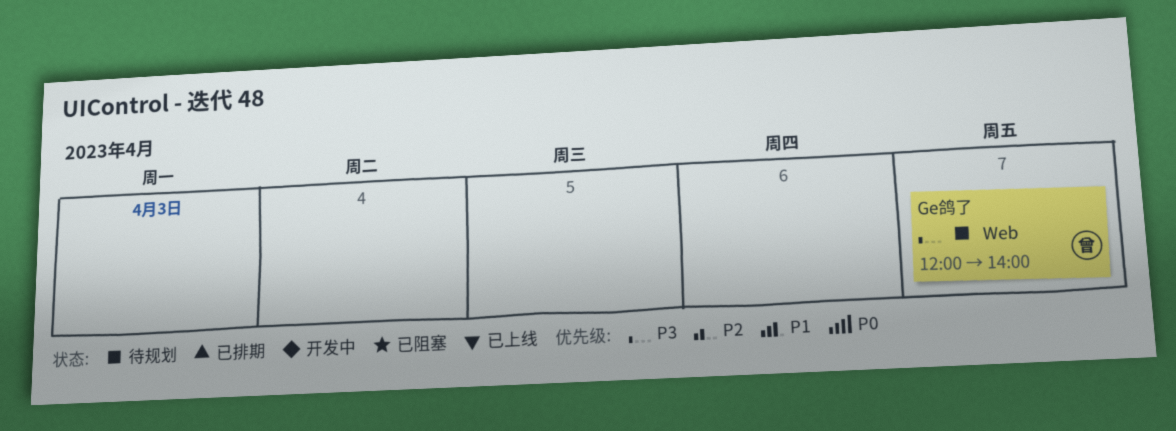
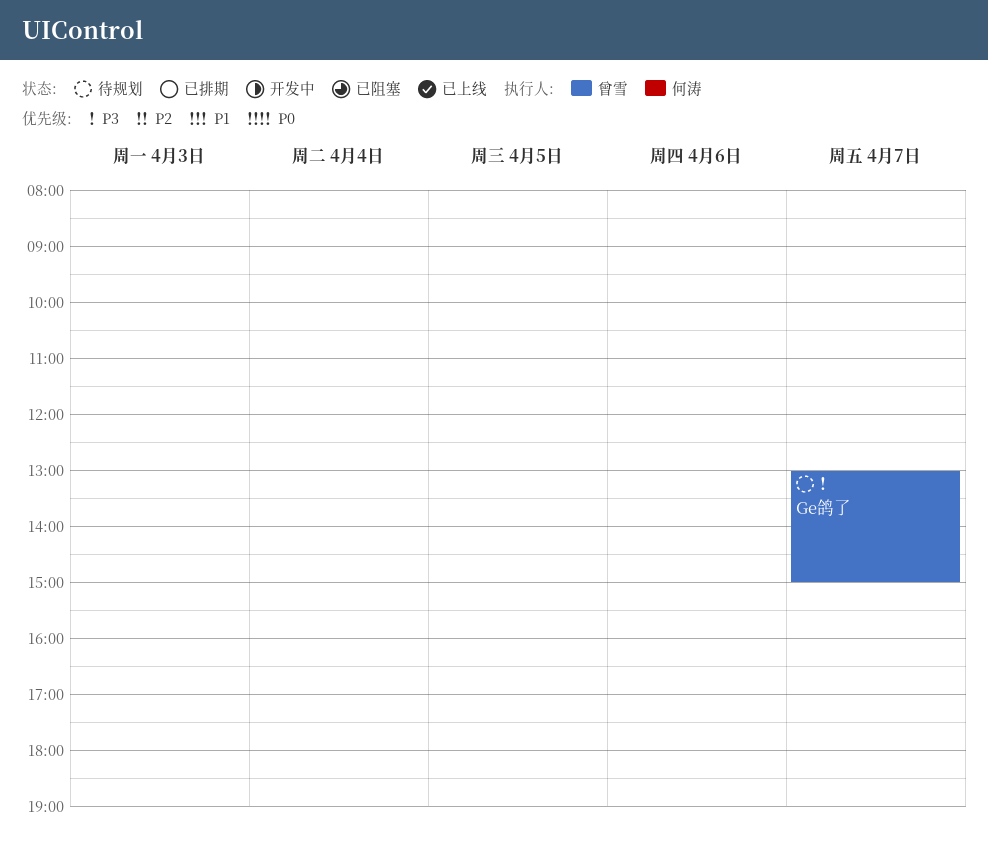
Ge鸽了, begins: 12:00 -> 13:00
Ge鸽了, ends: 14:00 -> 15:00

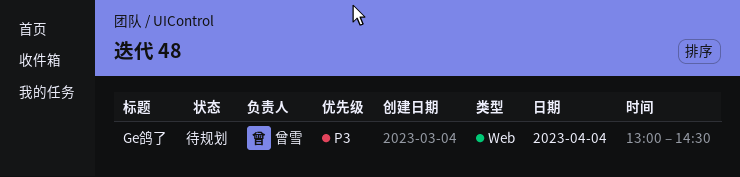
Ge鸽了, day: Apr 7 -> Apr 4
Ge鸽了, ends: 15:00 -> 14:30

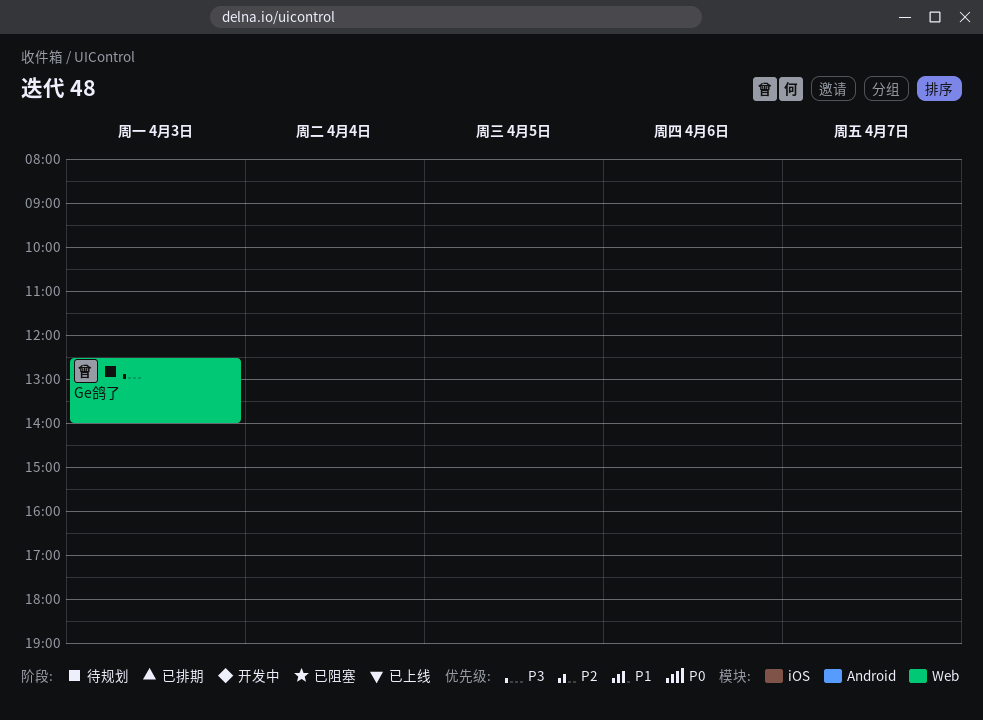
Ge鸽了, day: Apr 4 -> Apr 3
Ge鸽了, begins: 13:00 -> 12:30
Ge鸽了, ends: 14:30 -> 14:00

